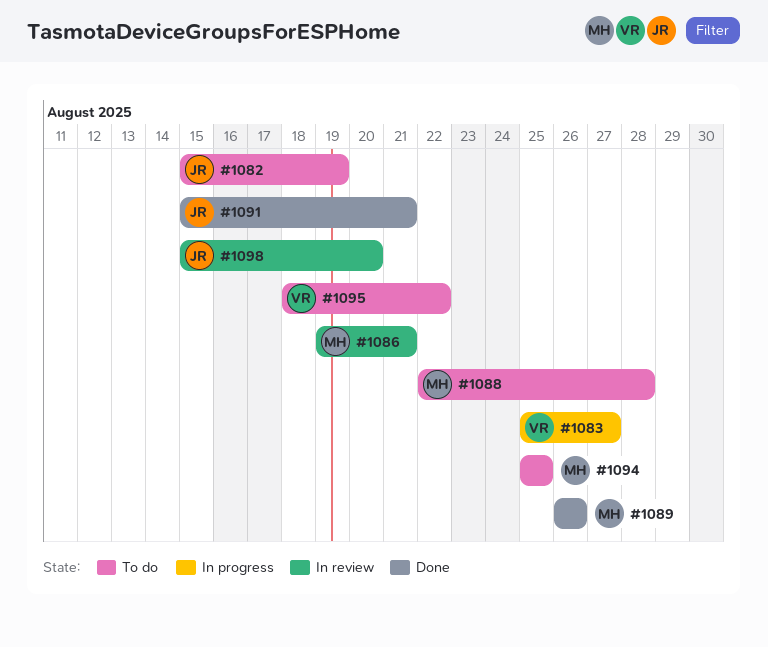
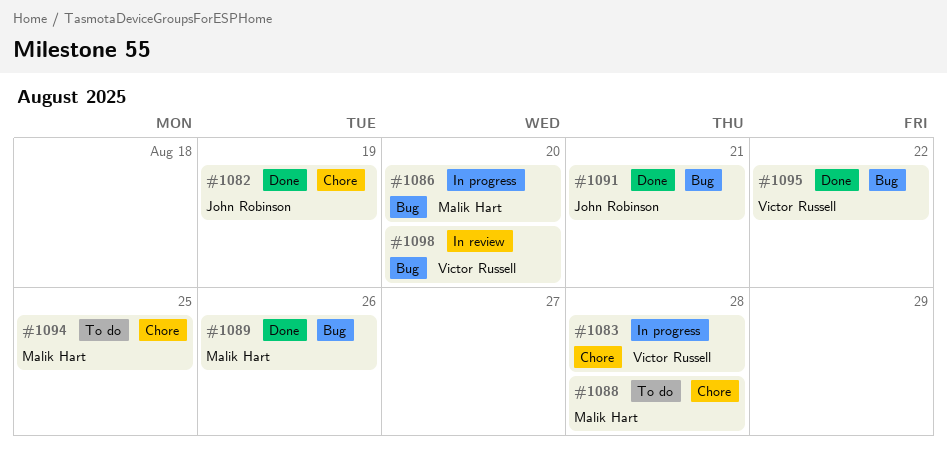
#1082, status: To do -> Done
#1083, due: Aug 27 -> Aug 28
#1086, status: In review -> In progress
#1086, due: Aug 21 -> Aug 20
#1095, status: To do -> Done
#1098, owner: John Robinson -> Victor Russell

